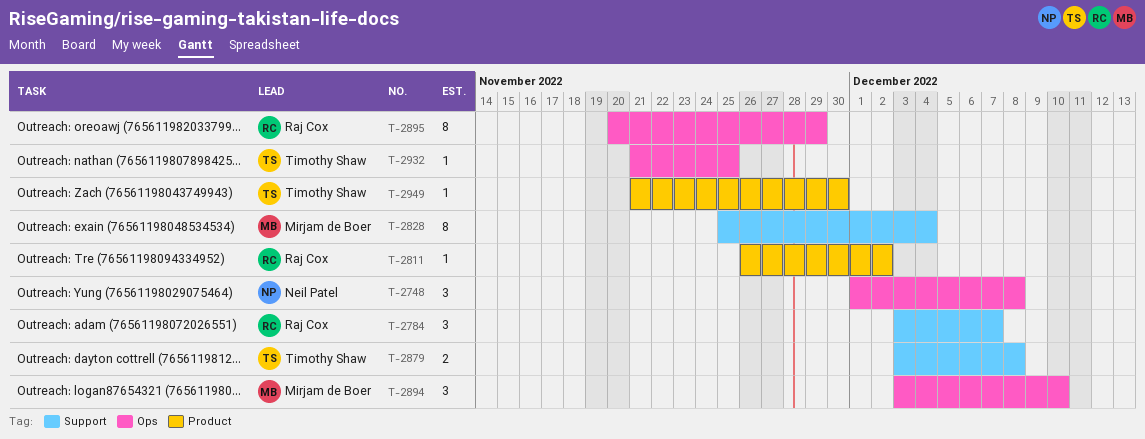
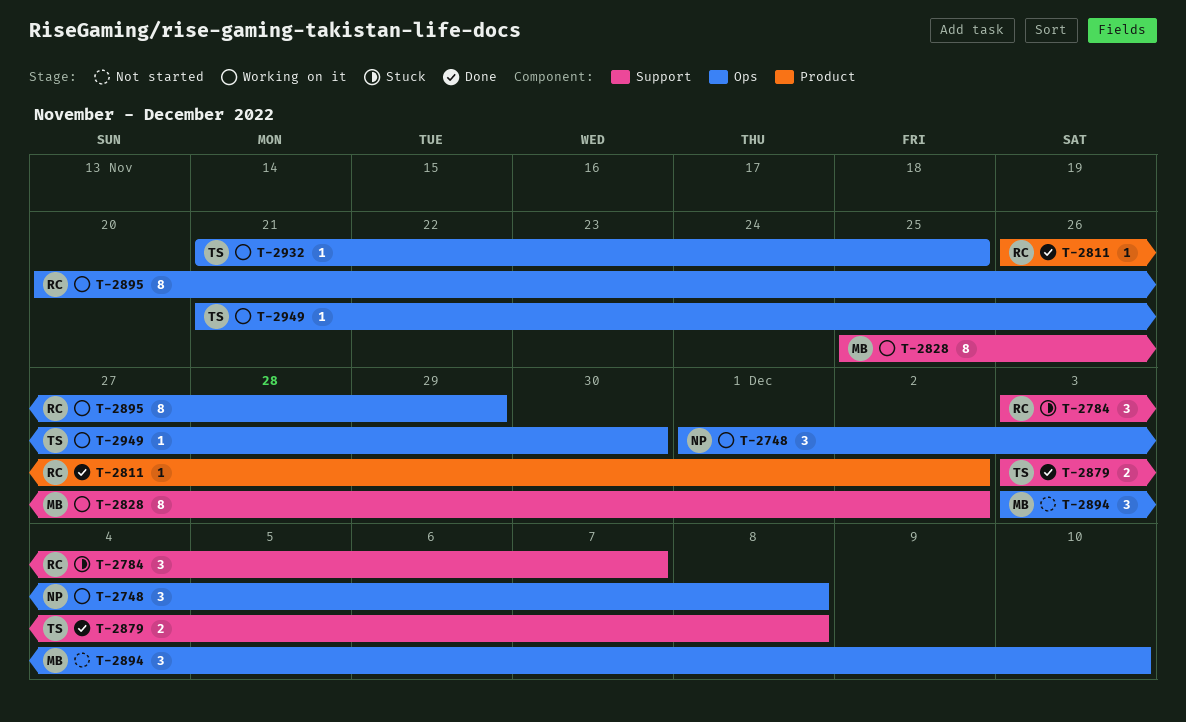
T-2828, due: Dec 4 -> Dec 2
T-2949, label: Product -> Ops

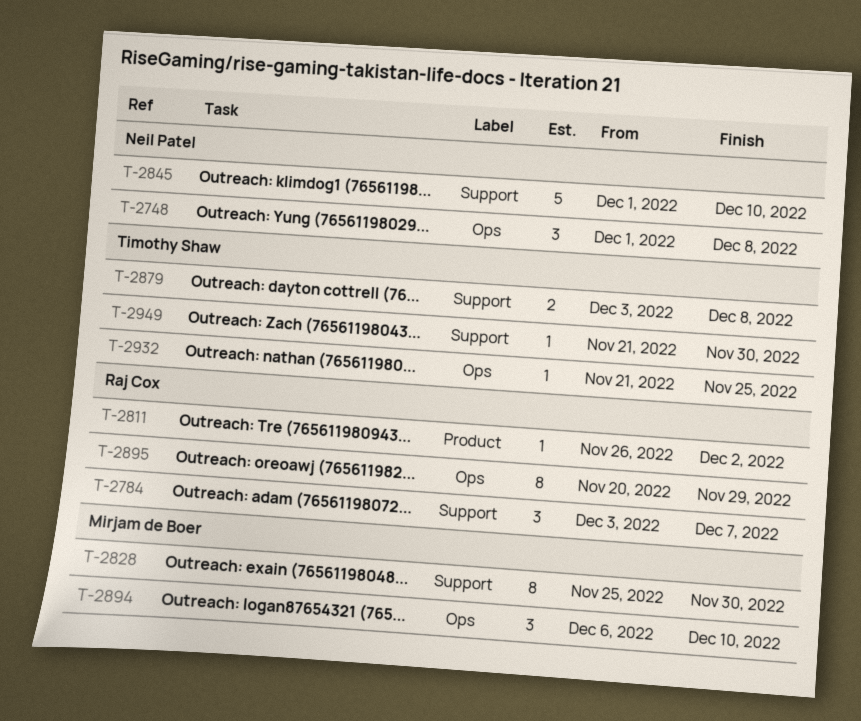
T-2828, due: Dec 2 -> Nov 30
T-2845: none -> present
T-2894, start: Dec 3 -> Dec 6
T-2949, label: Ops -> Support

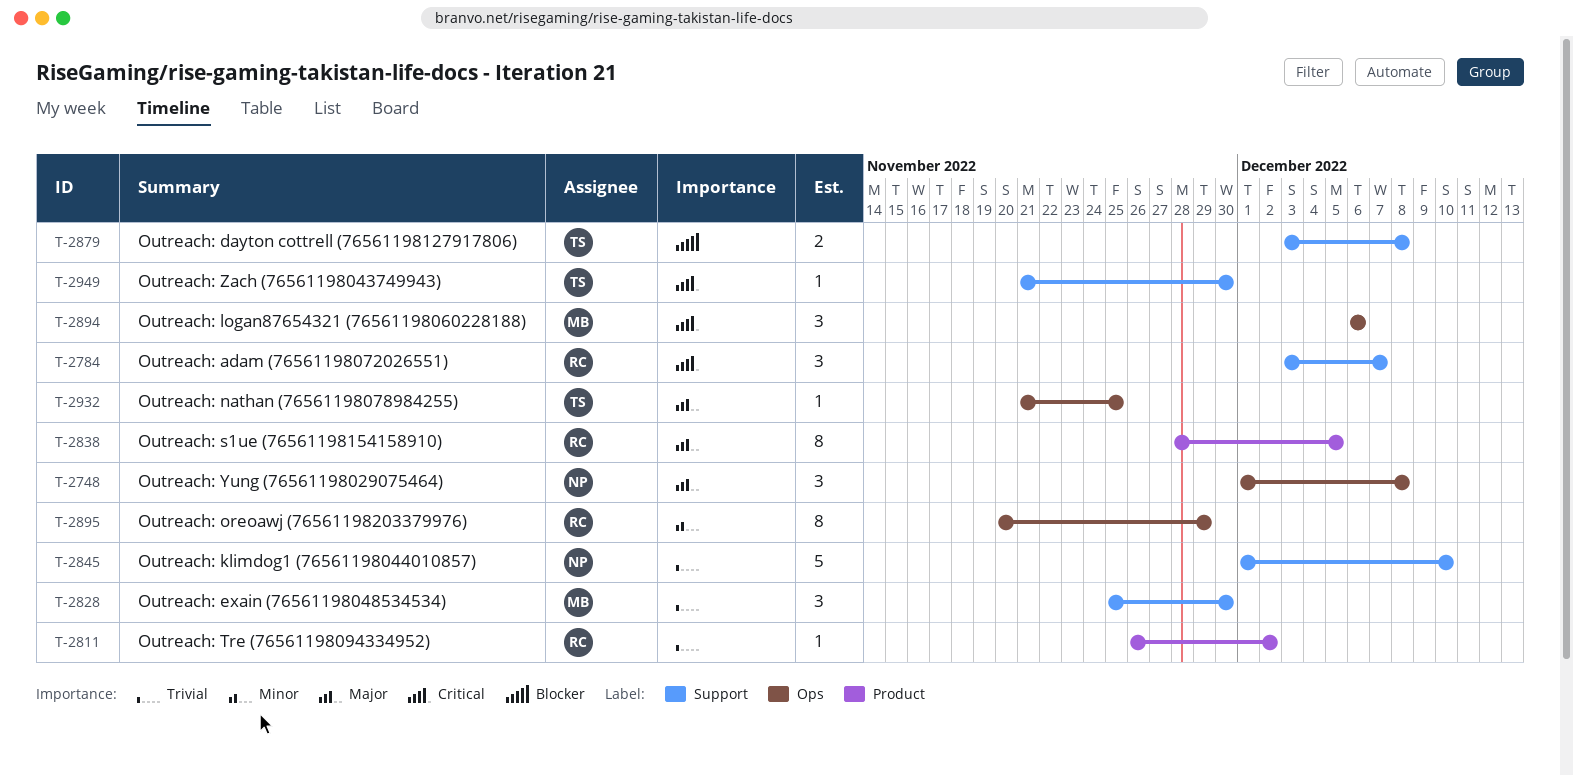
T-2828, estimate: 8 -> 3
T-2838: none -> present
T-2894, due: Dec 10 -> Dec 6

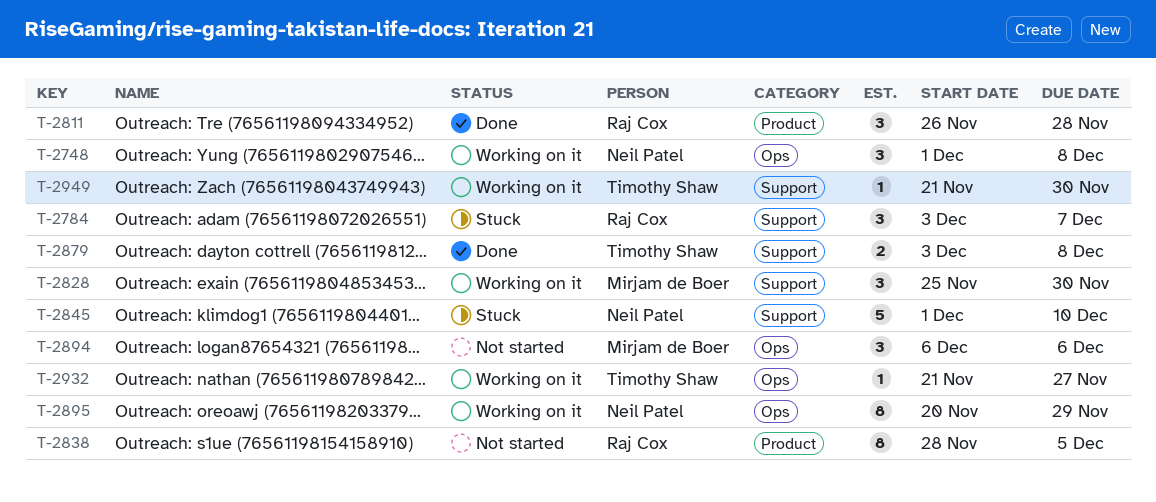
T-2811, estimate: 1 -> 3
T-2811, due: Dec 2 -> Nov 28
T-2895, owner: Raj Cox -> Neil Patel
T-2932, due: Nov 25 -> Nov 27

